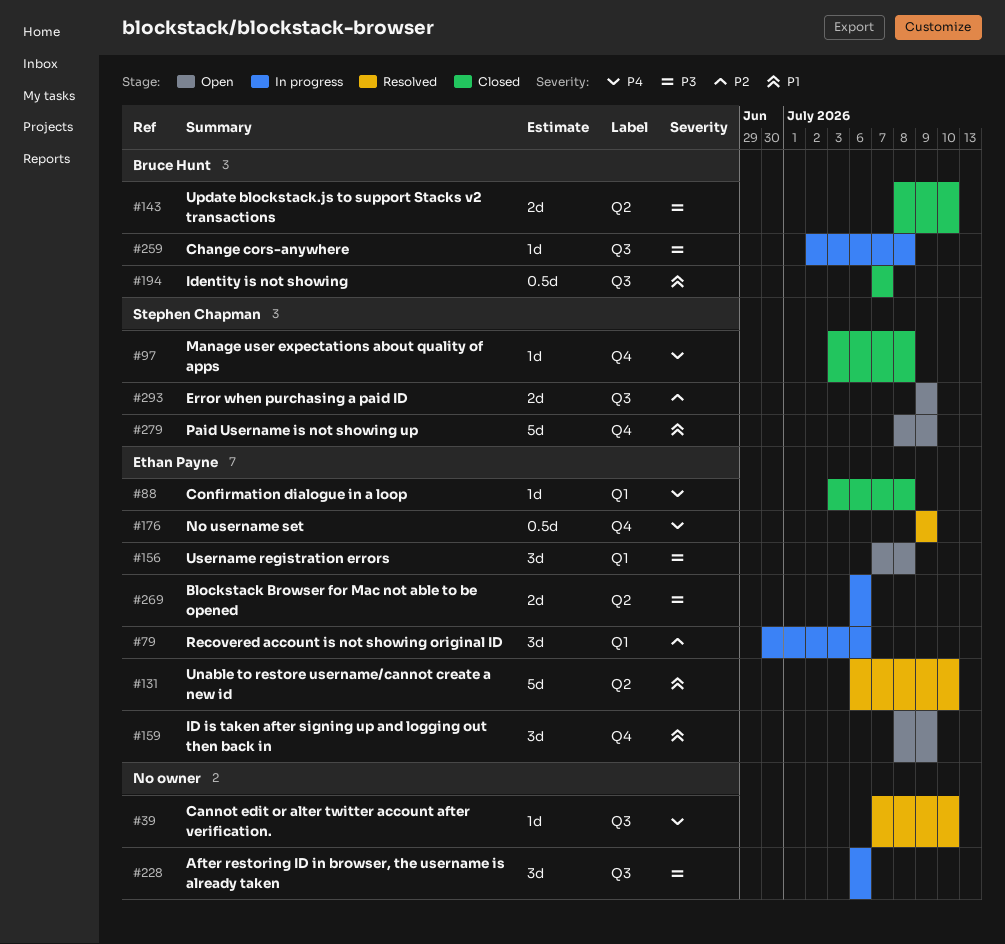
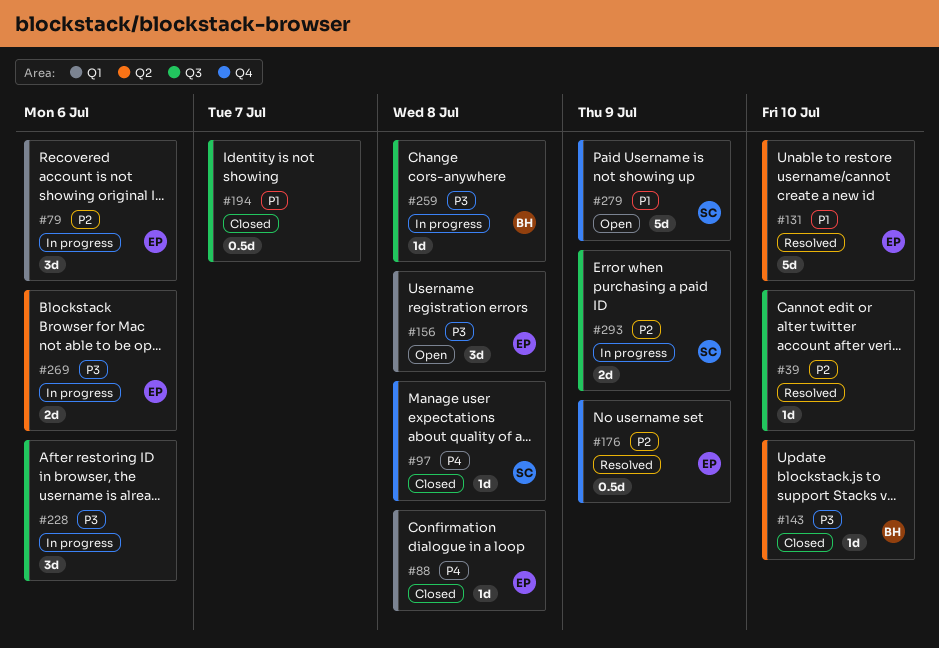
#39, priority: P4 -> P2
#143, estimate: 2d -> 1d
#159: present -> none
#176, priority: P4 -> P2
#194, owner: Bruce Hunt -> none
#293, status: Open -> In progress

